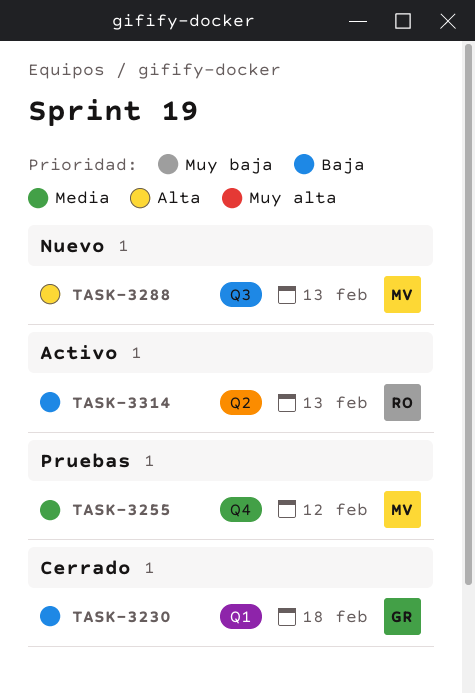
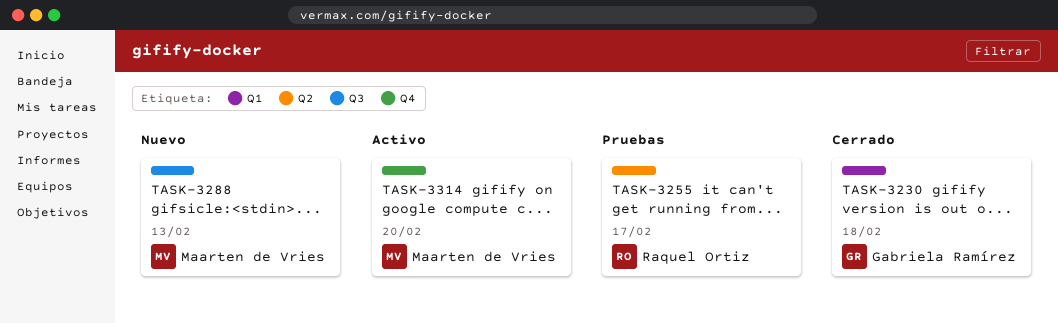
TASK-3255, owner: Maarten de Vries -> Raquel Ortiz
TASK-3255, label: Q4 -> Q2
TASK-3255, due: Feb 12 -> Feb 17
TASK-3314, owner: Raquel Ortiz -> Maarten de Vries
TASK-3314, label: Q2 -> Q4
TASK-3314, due: Feb 13 -> Feb 20

